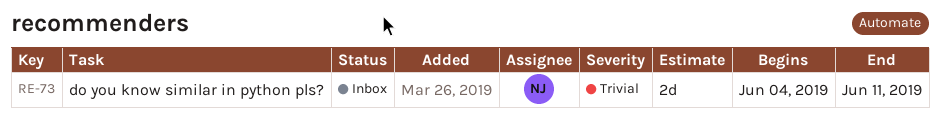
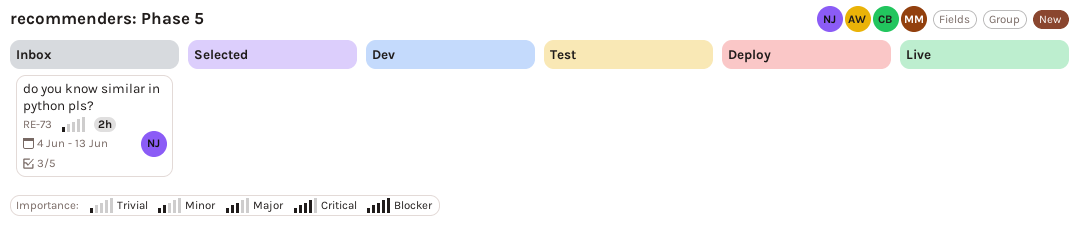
RE-73, estimate: 2d -> 2h
RE-73, due: Jun 11 -> Jun 13

